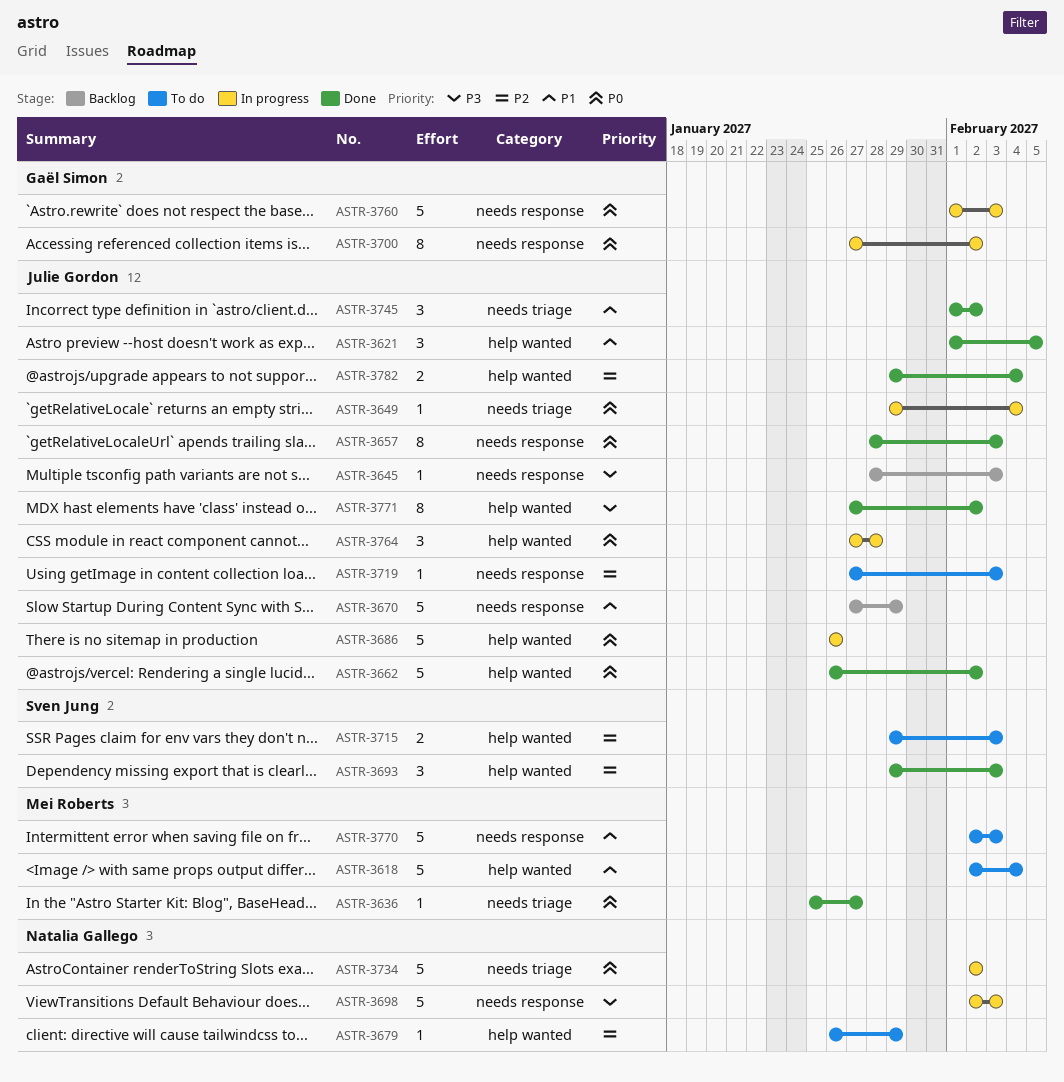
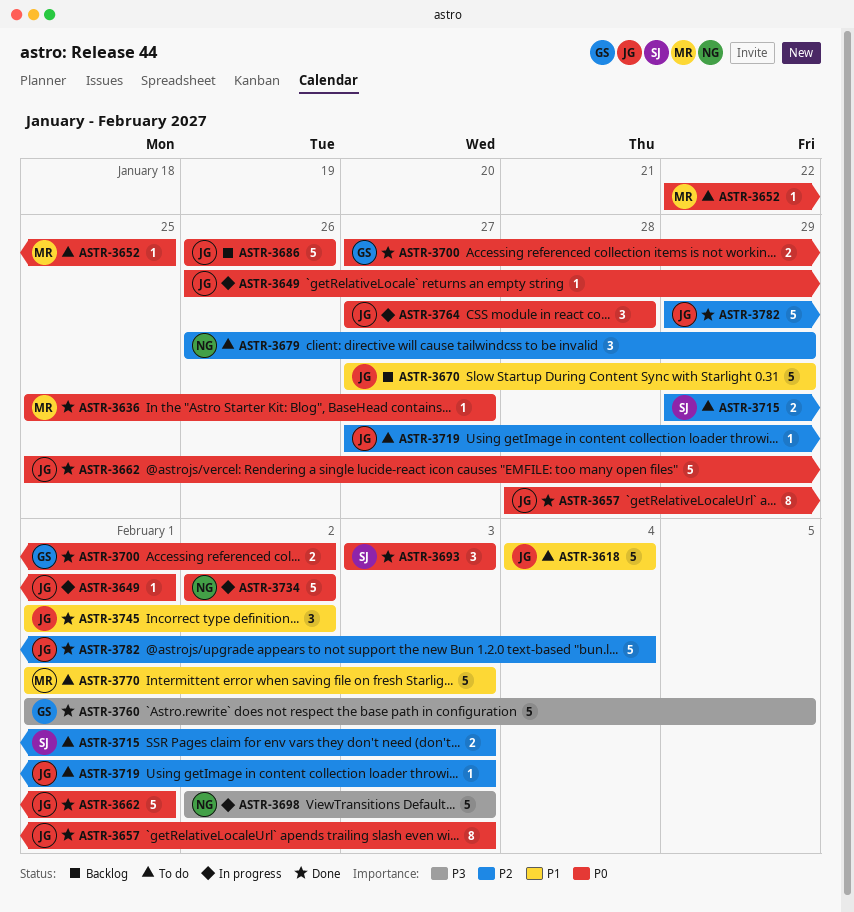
ASTR-3618, owner: Mei Roberts -> Julie Gordon
ASTR-3618, start: Feb 2 -> Feb 4
ASTR-3621: present -> none
ASTR-3645: present -> none
ASTR-3649, start: Jan 29 -> Jan 26
ASTR-3649, due: Feb 4 -> Feb 1
ASTR-3652: none -> present
ASTR-3662, start: Jan 26 -> Jan 25
ASTR-3662, due: Feb 2 -> Feb 1
ASTR-3679, estimate: 1 -> 3
ASTR-3686, status: In progress -> Backlog
ASTR-3693, priority: P2 -> P0
ASTR-3693, start: Jan 29 -> Feb 3
ASTR-3700, status: In progress -> Done
ASTR-3700, estimate: 8 -> 2
ASTR-3760, status: In progress -> Done
ASTR-3760, priority: P0 -> P3
ASTR-3760, due: Feb 3 -> Feb 5
ASTR-3770, start: Feb 2 -> Feb 1
ASTR-3771: present -> none
ASTR-3782, estimate: 2 -> 5

